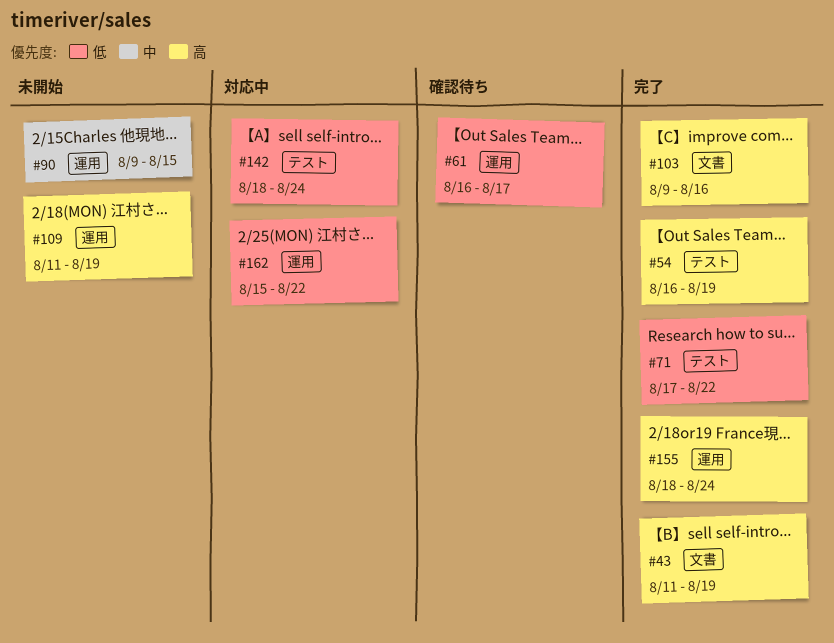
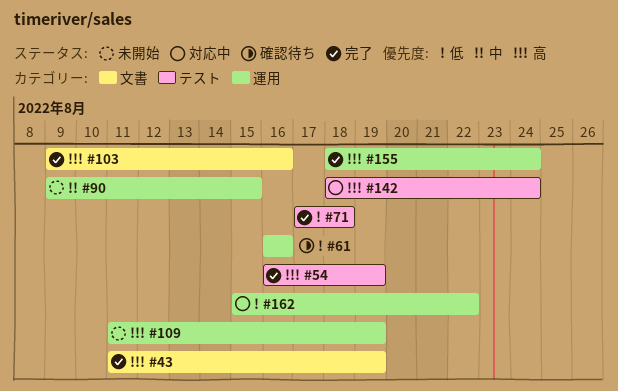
#61, due: Aug 17 -> Aug 16
#71, due: Aug 22 -> Aug 18
#142, priority: 低 -> 高

